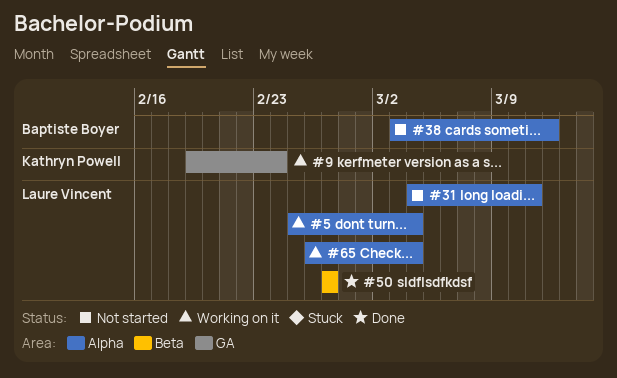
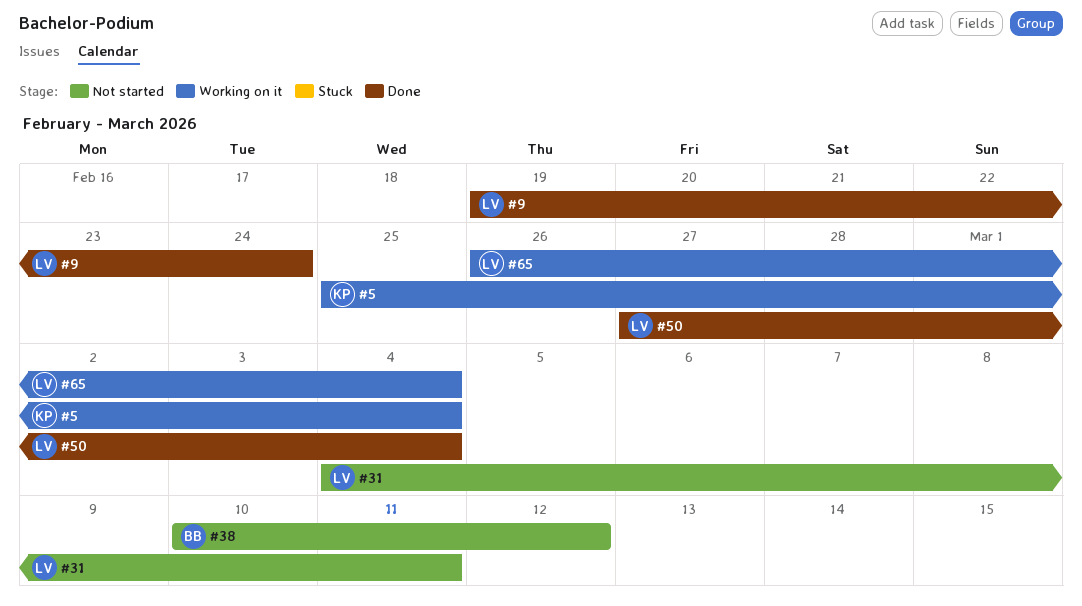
#5, owner: Laure Vincent -> Kathryn Powell
#9, status: Working on it -> Done
#9, owner: Kathryn Powell -> Laure Vincent
#38, start: Mar 3 -> Mar 10
#50, due: Feb 27 -> Mar 4

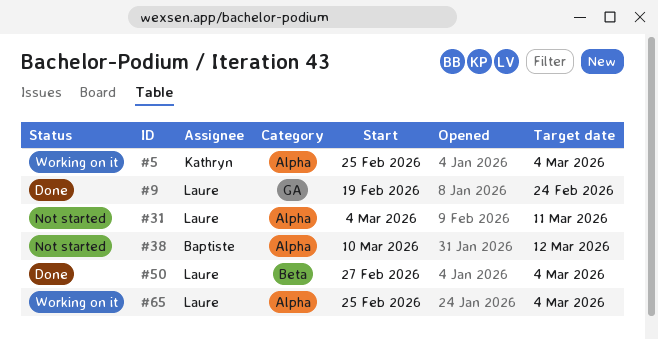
#65, start: Feb 26 -> Feb 25

